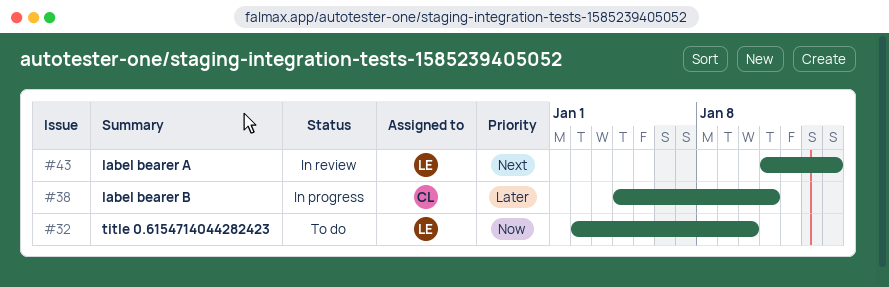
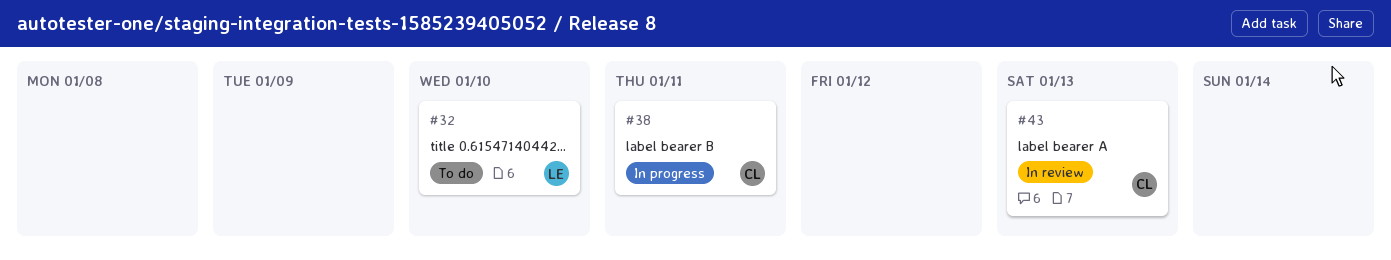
#43, owner: LE -> CL
#43, due: Jan 14 -> Jan 13

